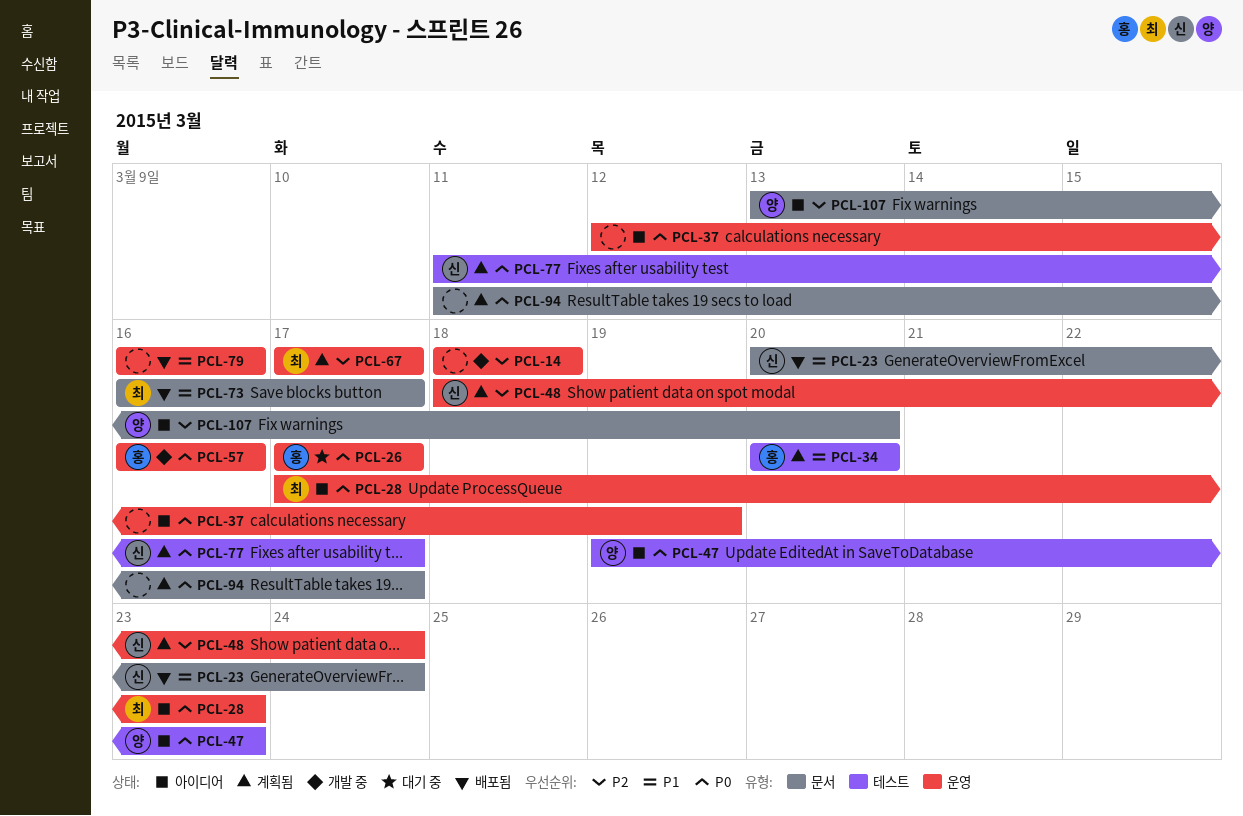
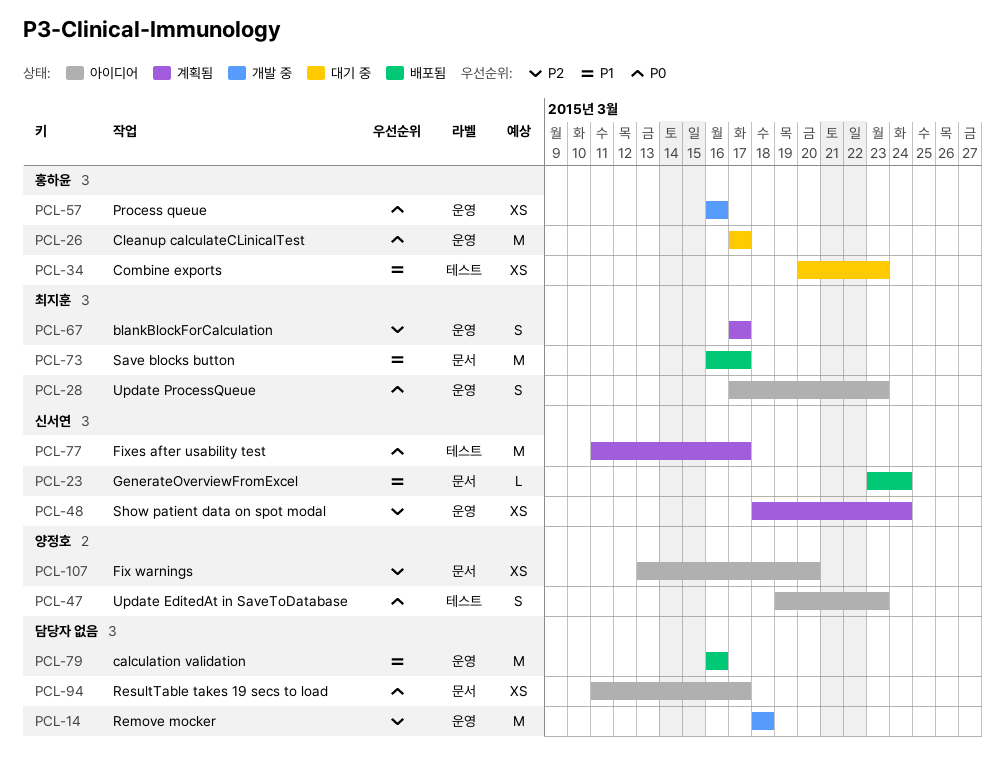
PCL-23, start: Mar 20 -> Mar 23
PCL-34, status: 계획됨 -> 대기 중
PCL-34, due: Mar 20 -> Mar 23
PCL-37: present -> none
PCL-94, status: 계획됨 -> 아이디어

